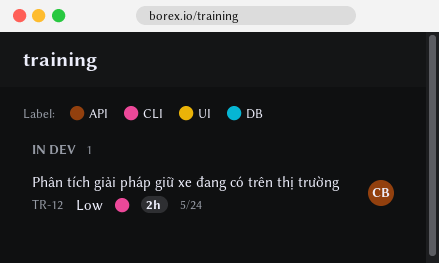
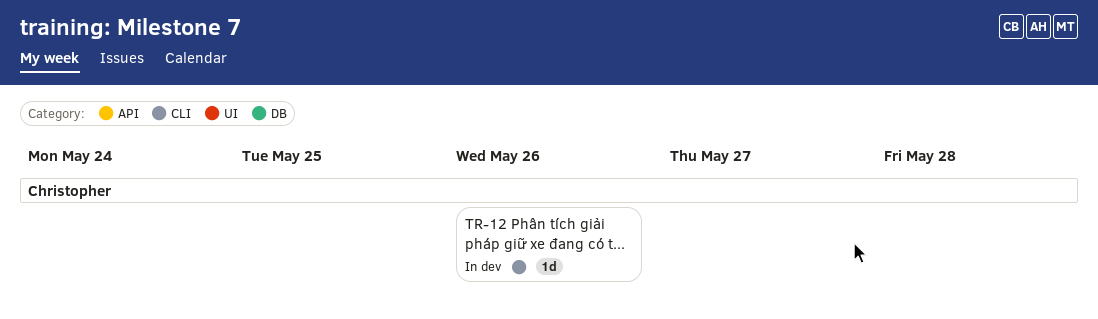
TR-12, estimate: 2h -> 1d
TR-12, due: May 24 -> May 26

